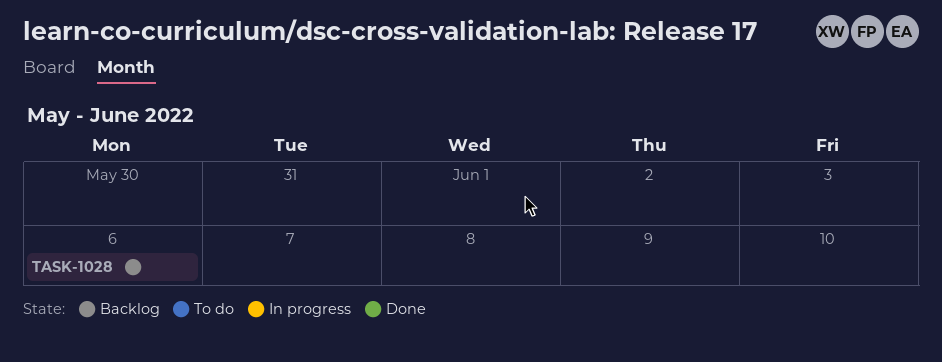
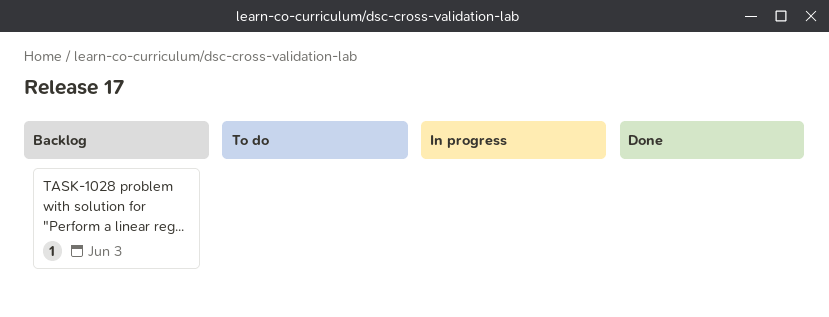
TASK-1028, due: Jun 6 -> Jun 3

